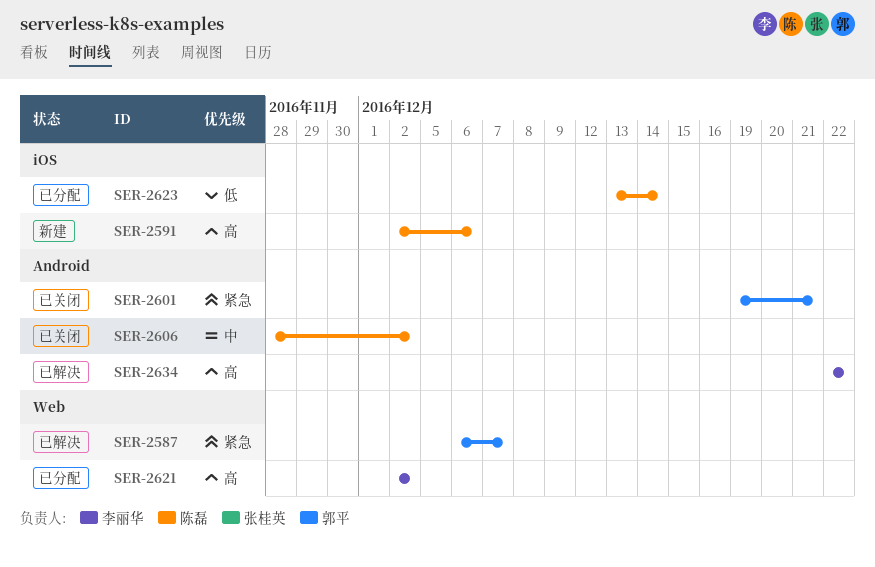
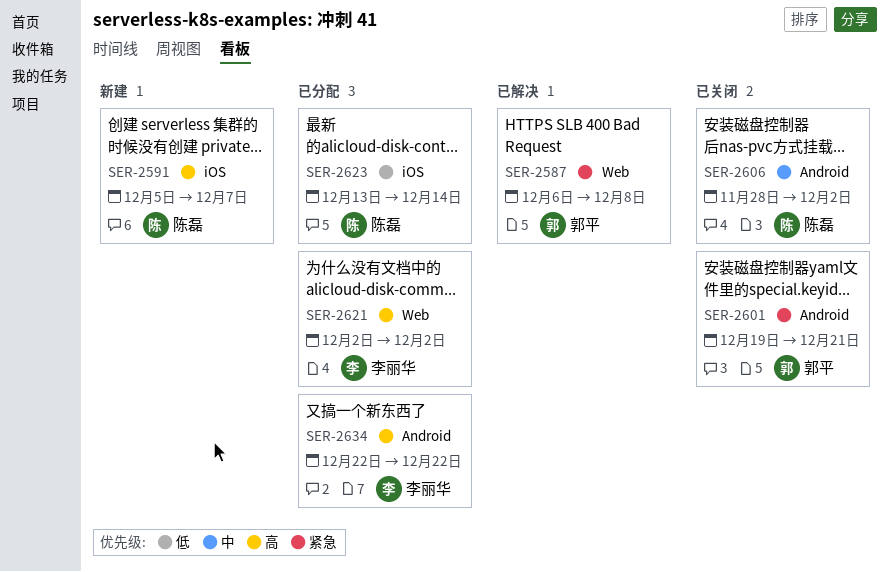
SER-2587, due: Dec 7 -> Dec 8
SER-2591, start: Dec 2 -> Dec 5
SER-2591, due: Dec 6 -> Dec 7
SER-2634, status: 已解决 -> 已分配

